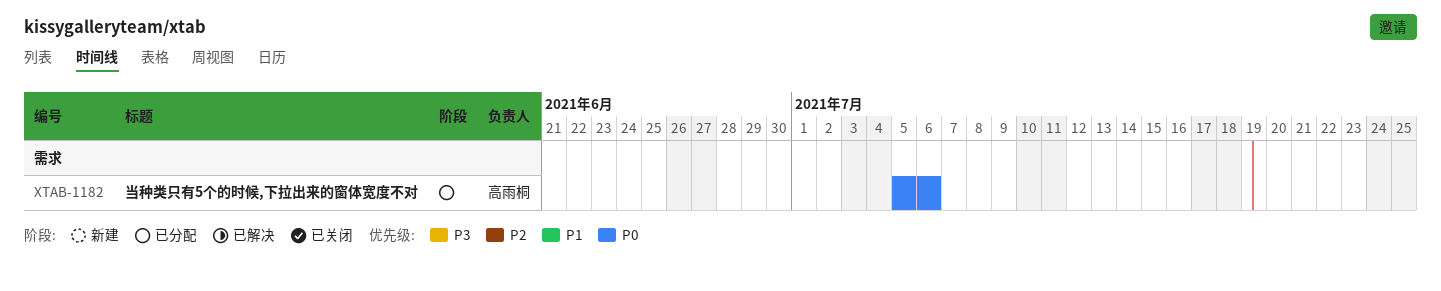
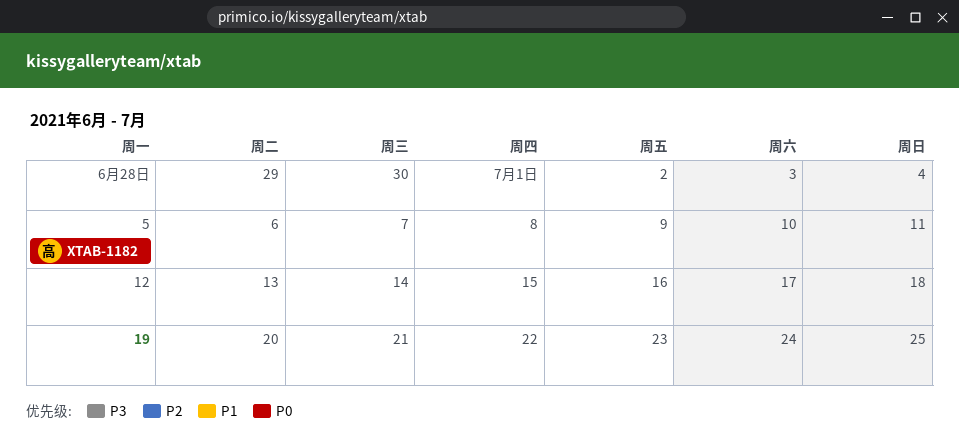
XTAB-1182, due: Jul 6 -> Jul 5

